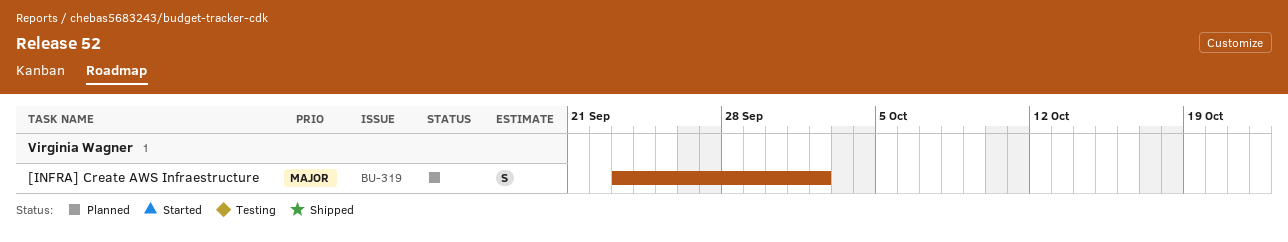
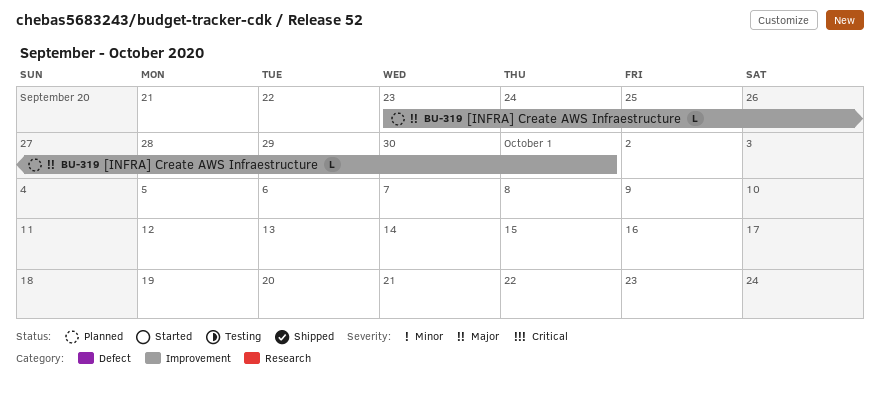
BU-319, estimate: S -> L
BU-319, due: Oct 2 -> Oct 1

